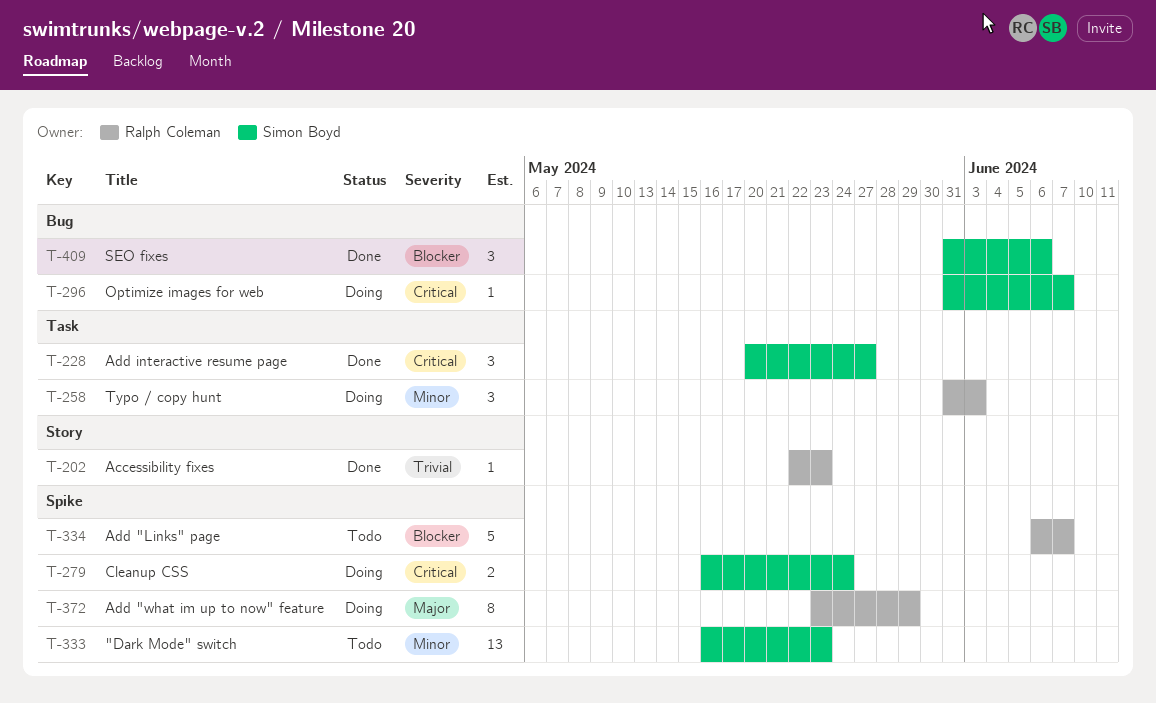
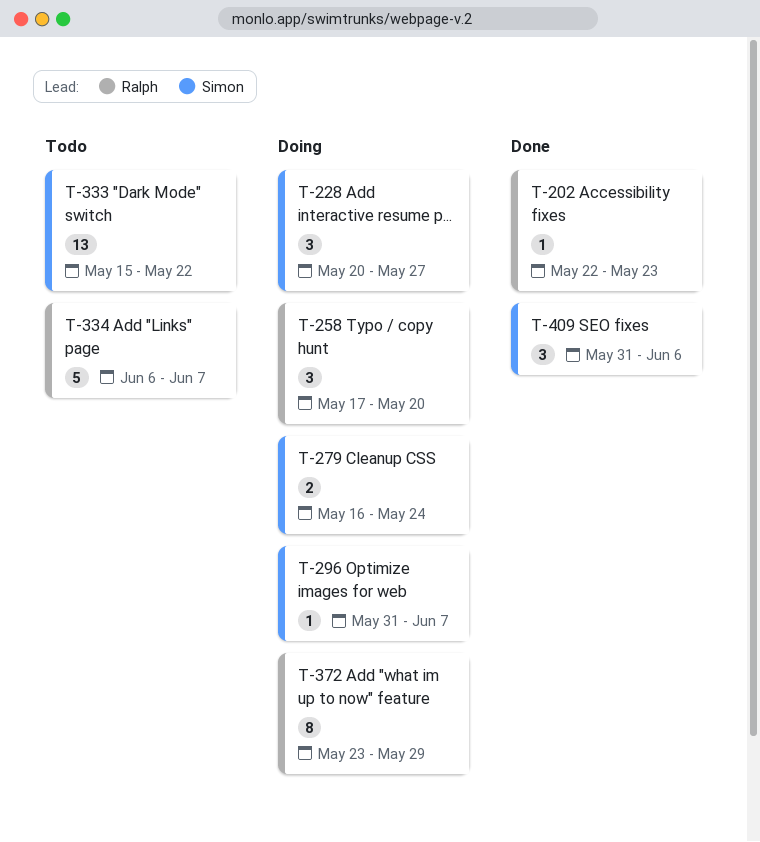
T-228, status: Done -> Doing
T-258, start: May 31 -> May 17
T-258, due: Jun 3 -> May 20
T-333, start: May 16 -> May 15
T-333, due: May 23 -> May 22

